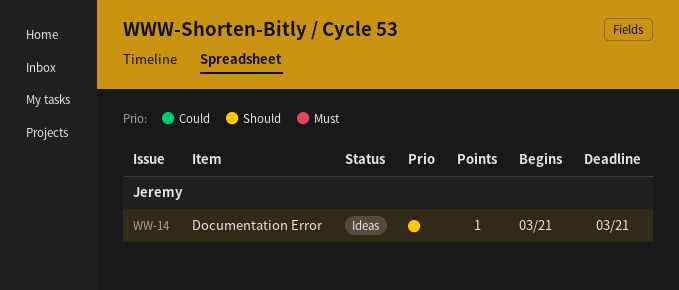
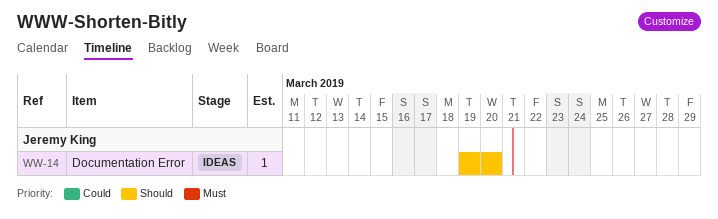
WW-14, start: Mar 21 -> Mar 19
WW-14, due: Mar 21 -> Mar 20

